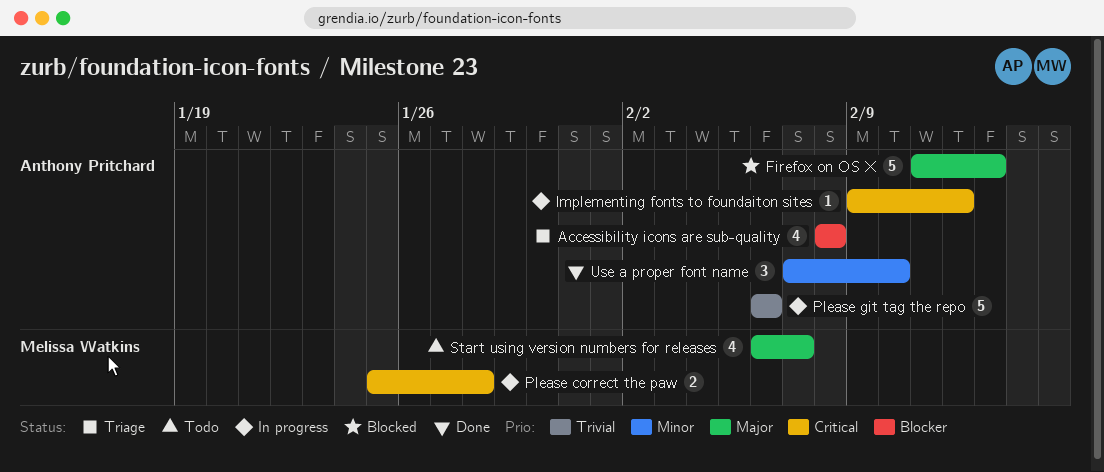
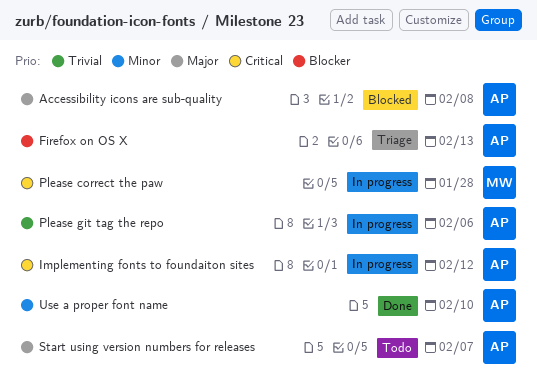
Accessibility icons are sub-quality, status: Triage -> Blocked
Accessibility icons are sub-quality, priority: Blocker -> Major
Firefox on OS X, status: Blocked -> Triage
Firefox on OS X, priority: Major -> Blocker
Start using version numbers for releases, owner: Melissa Watkins -> Anthony Pritchard

